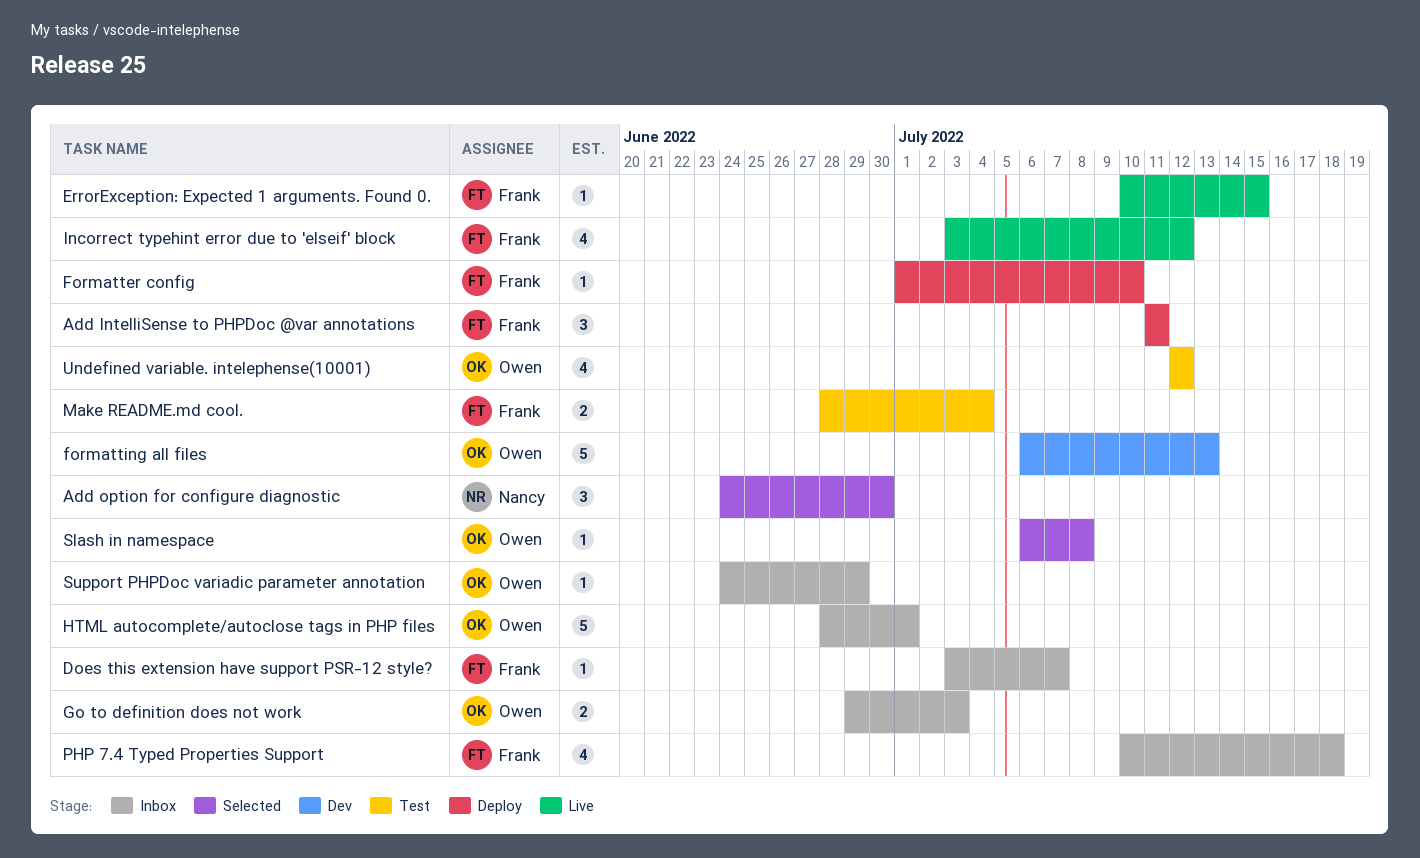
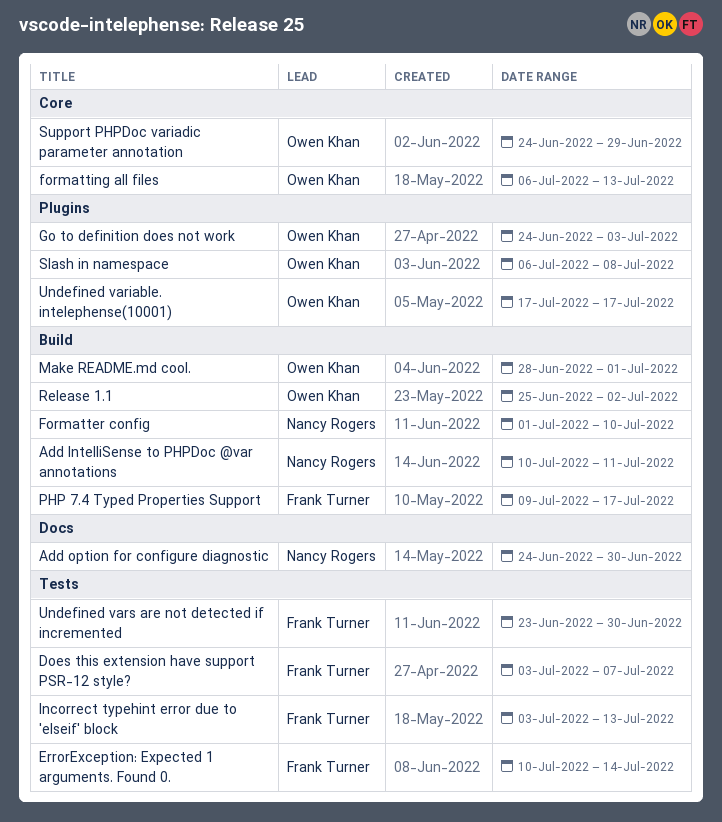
Add IntelliSense to PHPDoc @var annotations, owner: Frank Turner -> Nancy Rogers
Add IntelliSense to PHPDoc @var annotations, start: Jul 11 -> Jul 10
ErrorException: Expected 1 arguments. Found 0., due: Jul 15 -> Jul 14
Formatter config, owner: Frank Turner -> Nancy Rogers
Go to definition does not work, start: Jun 29 -> Jun 24
HTML autocomplete/autoclose tags in PHP files: present -> none
Incorrect typehint error due to 'elseif' block, due: Jul 12 -> Jul 13
Make README.md cool., owner: Frank Turner -> Owen Khan
Make README.md cool., due: Jul 4 -> Jul 1
PHP 7.4 Typed Properties Support, start: Jul 10 -> Jul 9
PHP 7.4 Typed Properties Support, due: Jul 18 -> Jul 17
Release 1.1: none -> present
Undefined variable. intelephense(10001), start: Jul 12 -> Jul 17
Undefined variable. intelephense(10001), due: Jul 12 -> Jul 17
Undefined vars are not detected if incremented: none -> present

